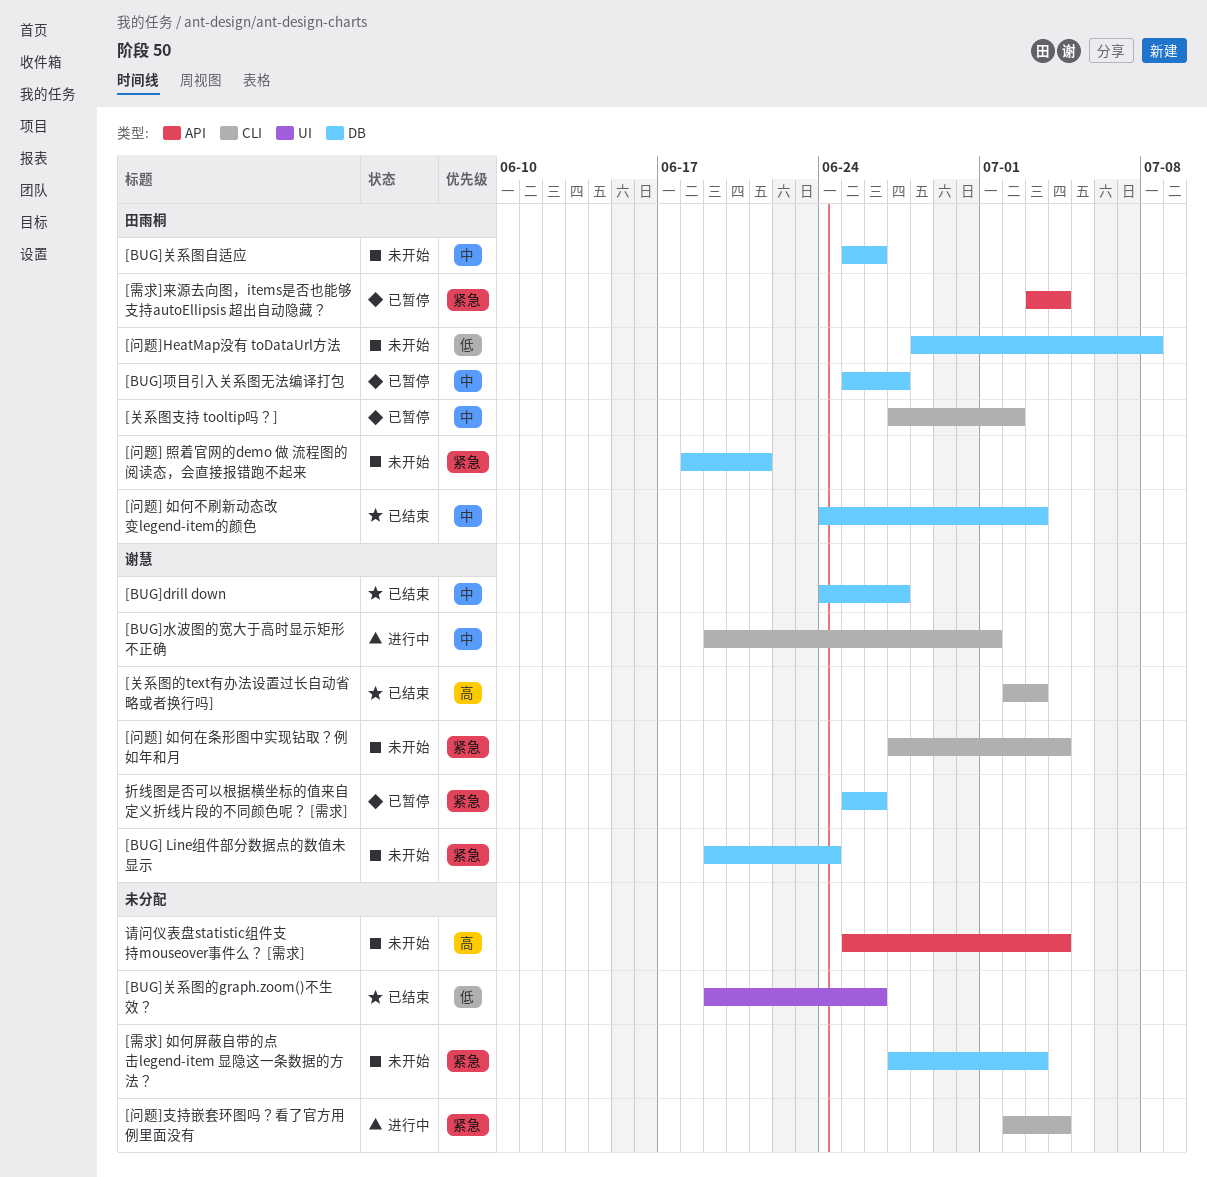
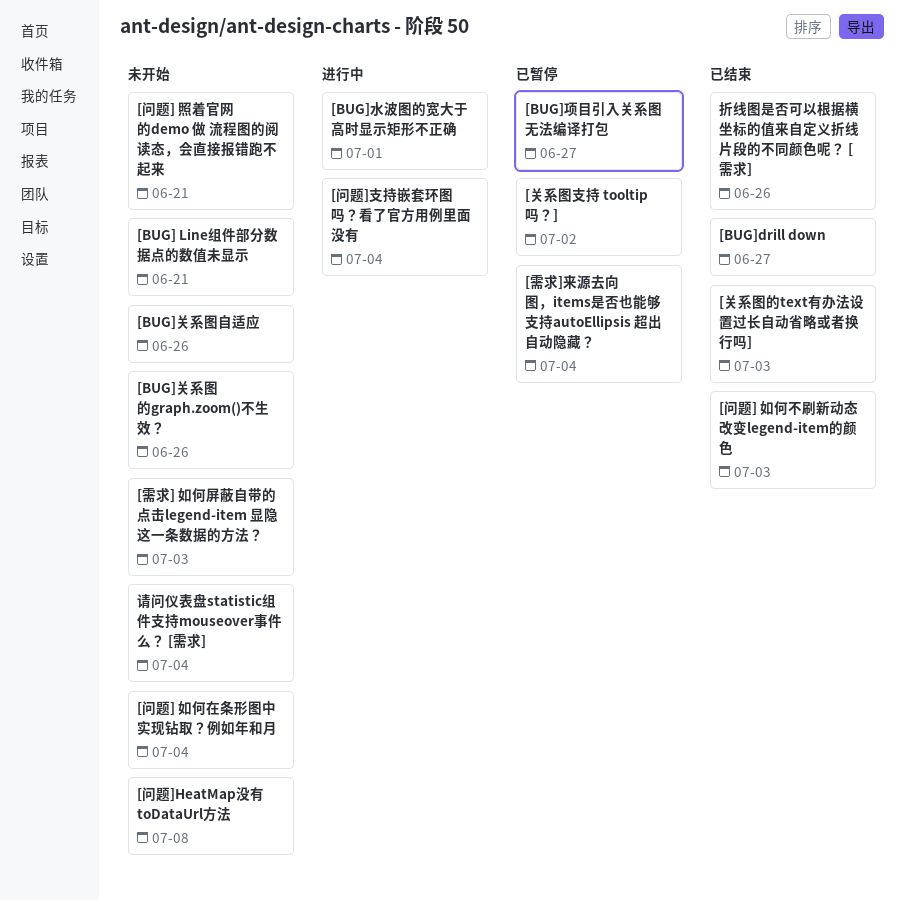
[BUG] Line组件部分数据点的数值未显示, due: Jun 24 -> Jun 21
[BUG]关系图的graph.zoom()不生效？, status: 已结束 -> 未开始
折线图是否可以根据横坐标的值来自定义折线片段的不同颜色呢？ [需求], status: 已暂停 -> 已结束

